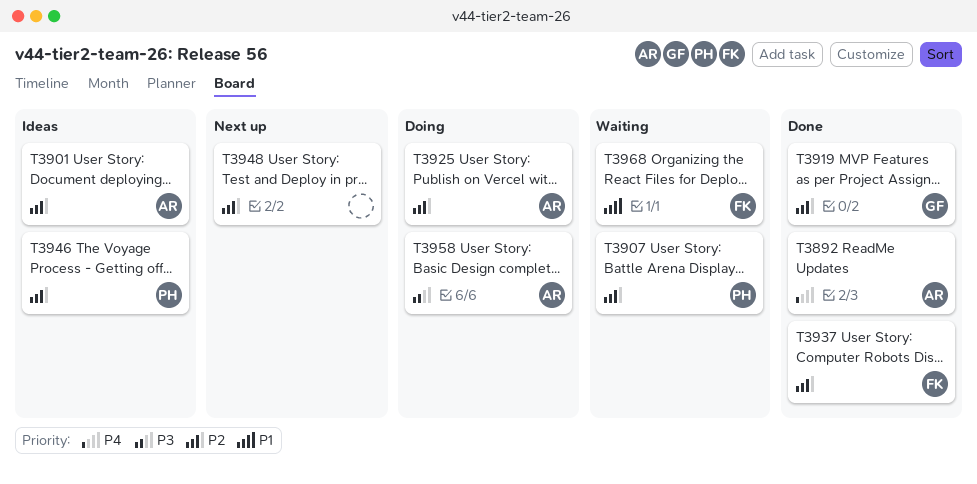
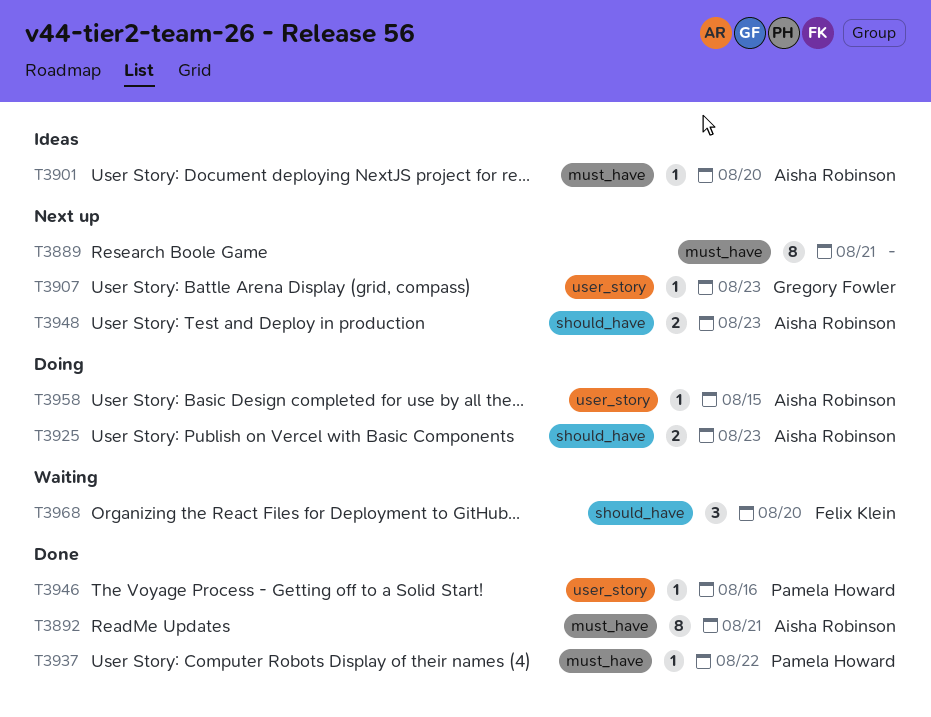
T3889: none -> present
T3907, status: Waiting -> Next up
T3907, owner: Pamela Howard -> Gregory Fowler
T3919: present -> none
T3937, owner: Felix Klein -> Pamela Howard
T3946, status: Ideas -> Done
T3948, owner: none -> Aisha Robinson

